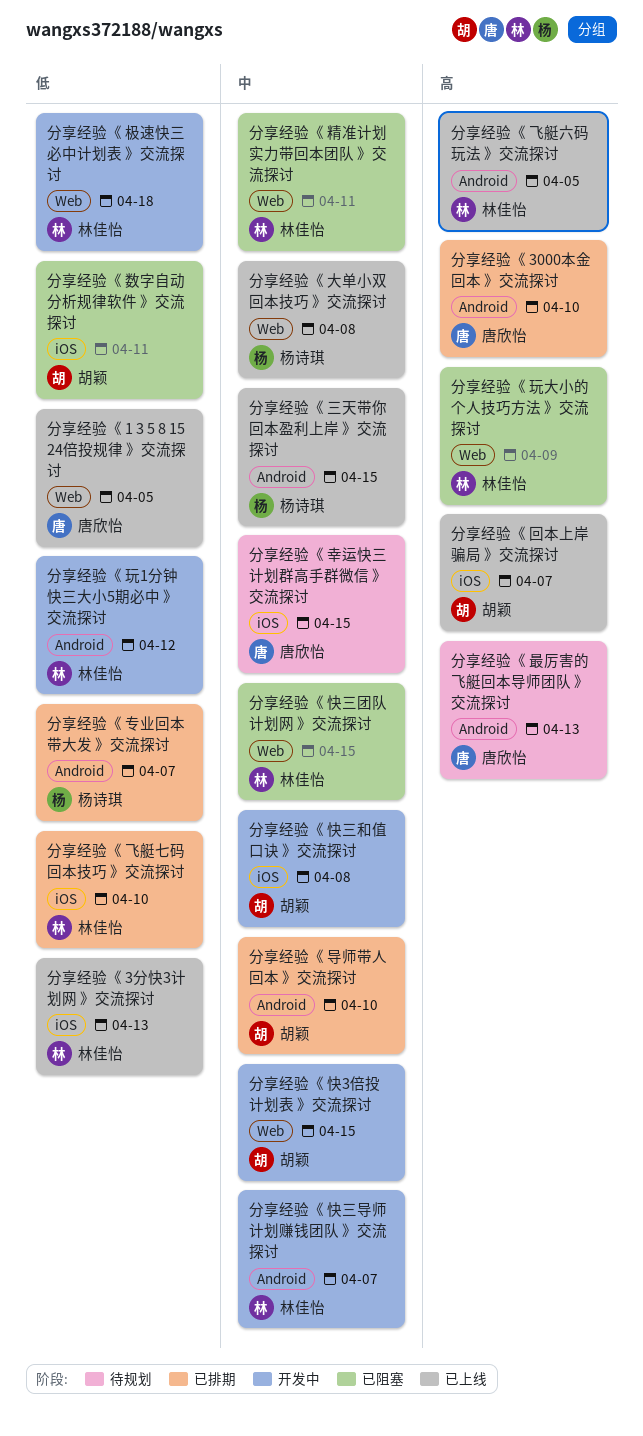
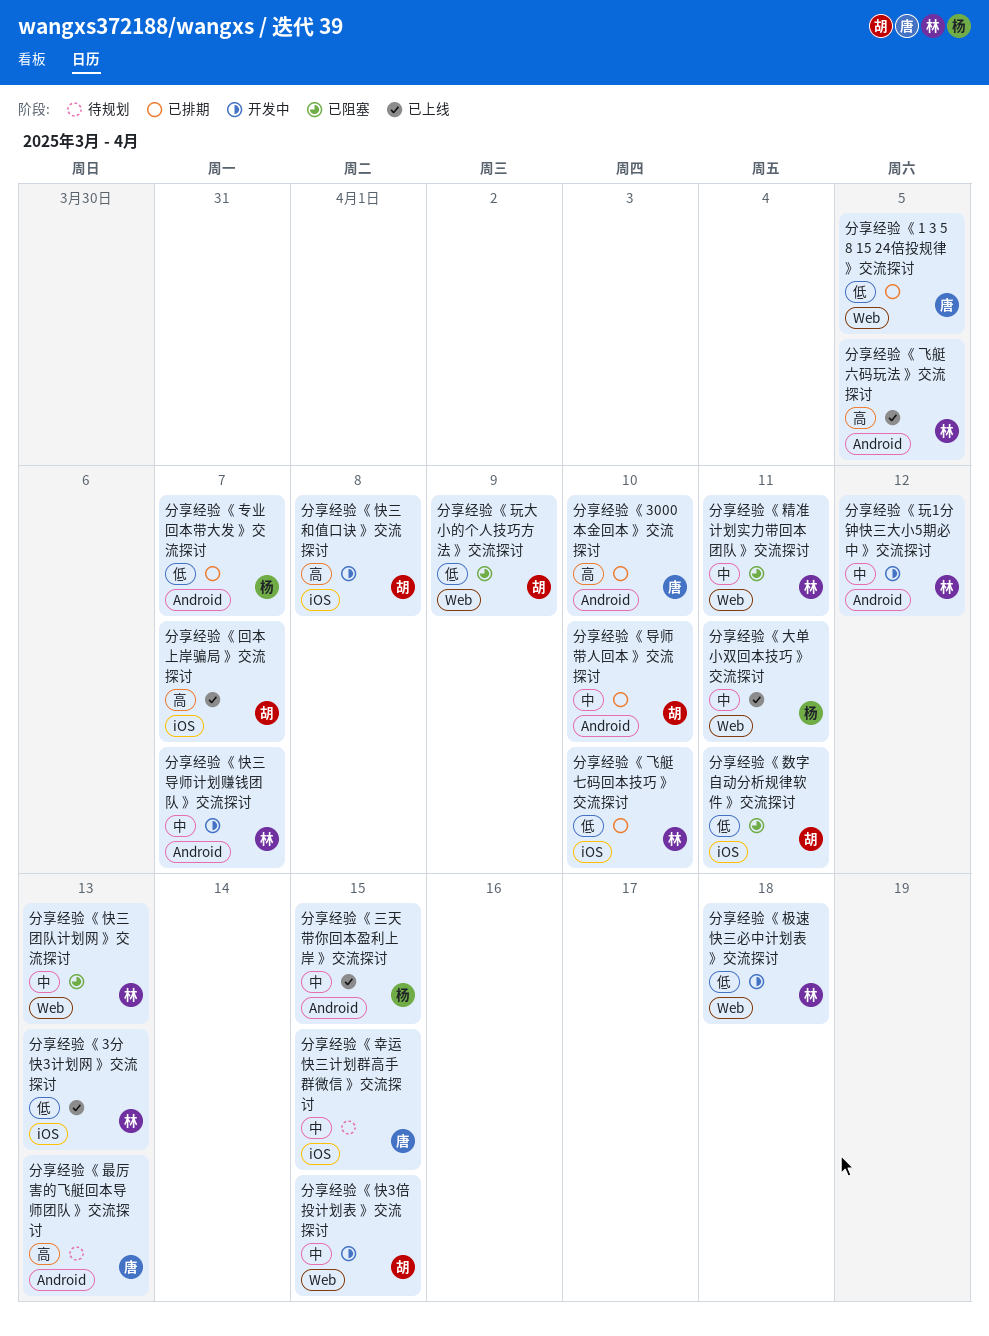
分享经验《 1 3 5 8 15 24倍投规律 》交流探讨, status: 已上线 -> 已排期
分享经验《 大单小双回本技巧 》交流探讨, due: Apr 8 -> Apr 11
分享经验《 快三和值口诀 》交流探讨, priority: 中 -> 高
分享经验《 快三团队计划网 》交流探讨, due: Apr 15 -> Apr 13
分享经验《 玩1分钟快三大小5期必中 》交流探讨, priority: 低 -> 中
分享经验《 玩大小的个人技巧方法 》交流探讨, owner: 林佳怡 -> 胡颖
分享经验《 玩大小的个人技巧方法 》交流探讨, priority: 高 -> 低

